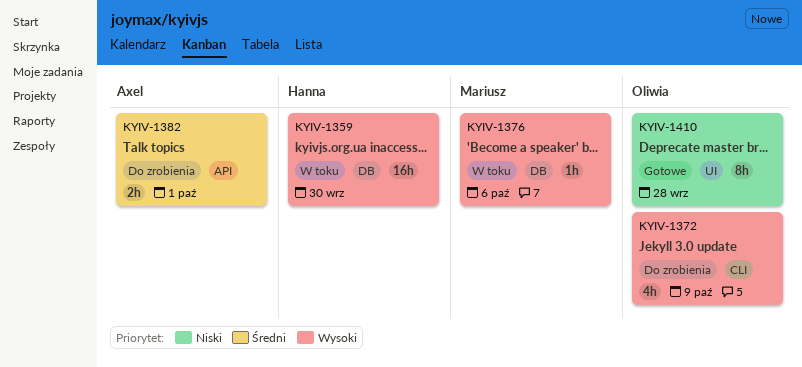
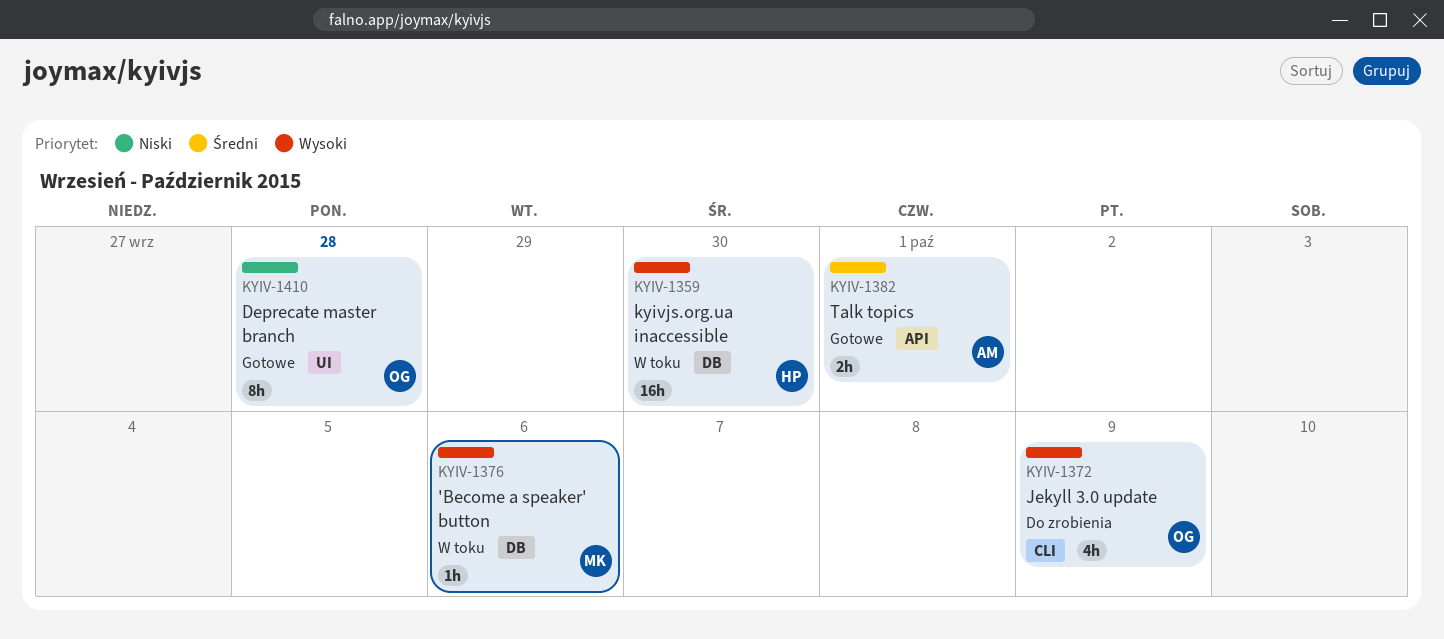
KYIV-1382, status: Do zrobienia -> Gotowe

